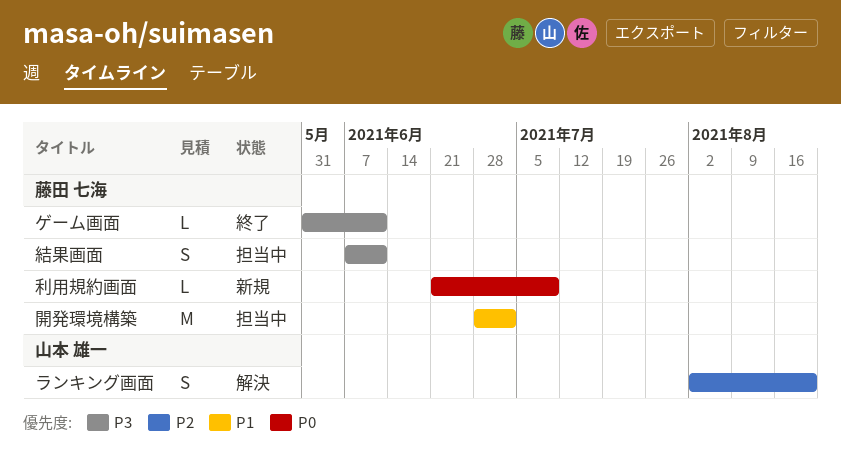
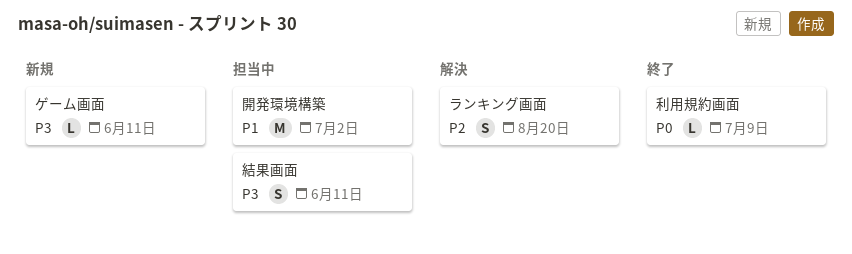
ゲーム画面, status: 終了 -> 新規
利用規約画面, status: 新規 -> 終了

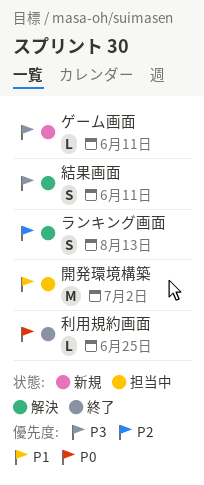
ランキング画面, due: Aug 20 -> Aug 13
利用規約画面, due: Jul 9 -> Jun 25
結果画面, status: 担当中 -> 解決

